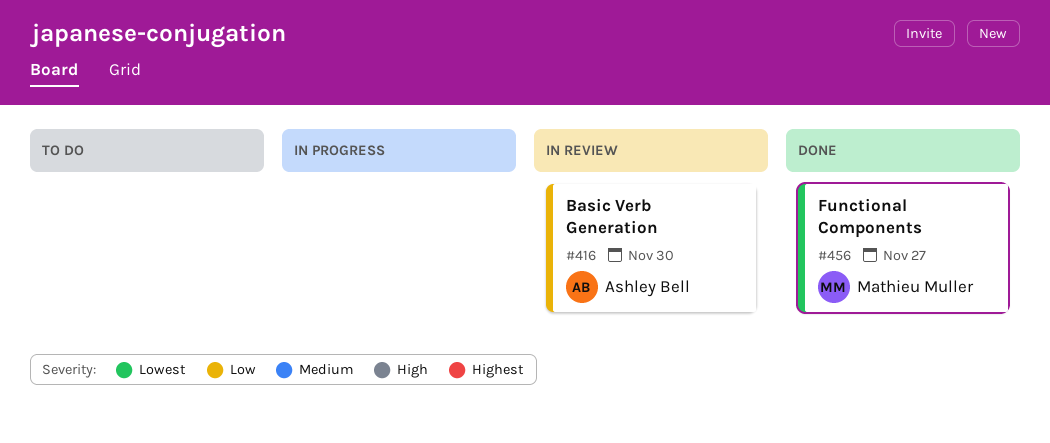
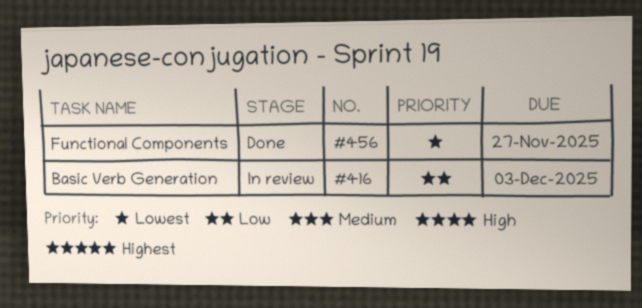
#416, due: Nov 30 -> Dec 3

